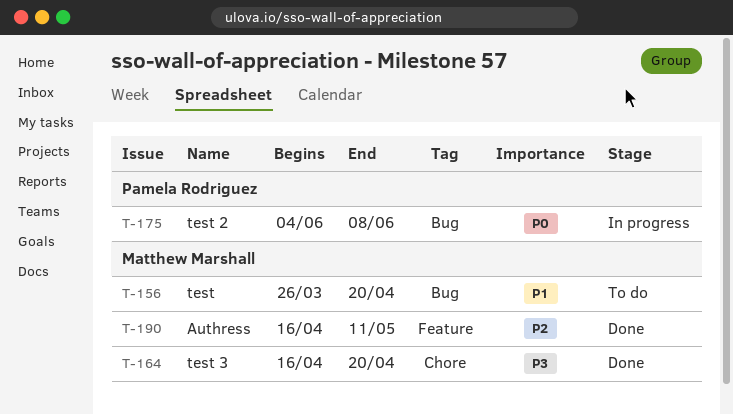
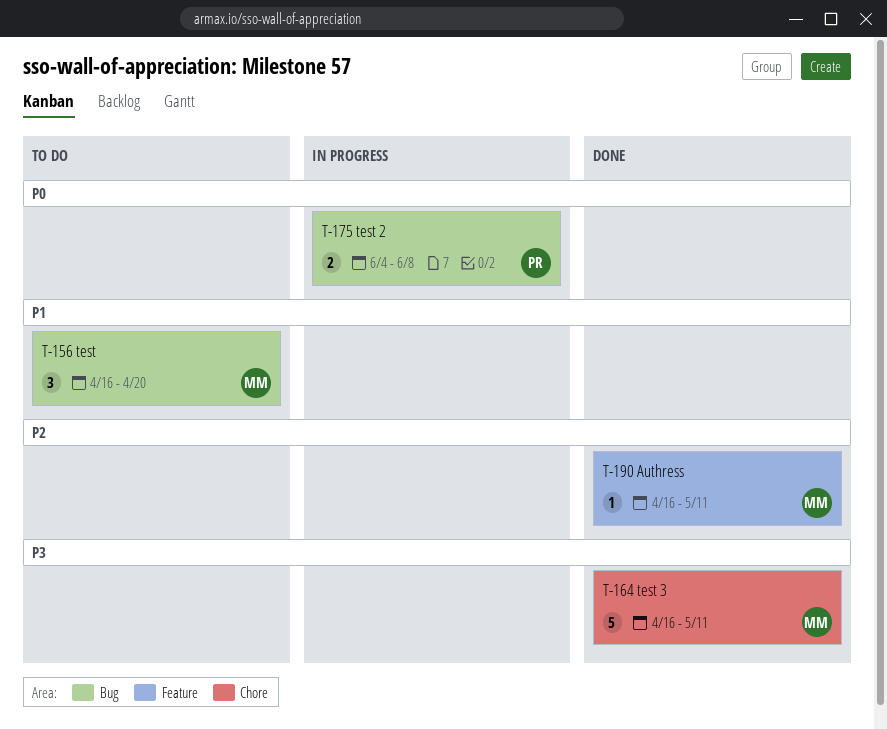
T-156, start: Mar 26 -> Apr 16
T-164, due: Apr 20 -> May 11

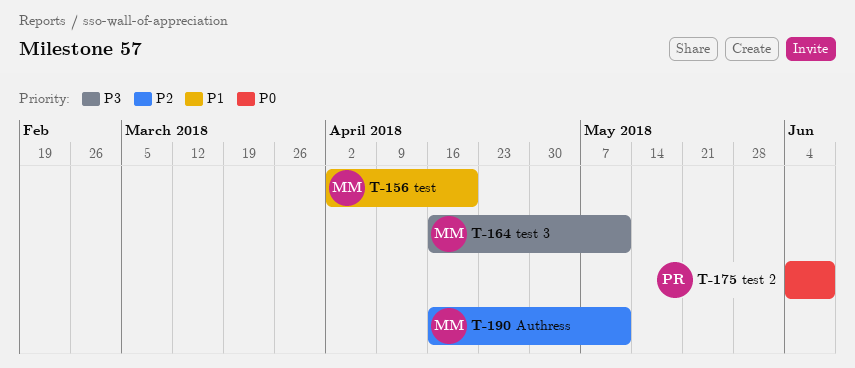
T-156, start: Apr 16 -> Apr 2

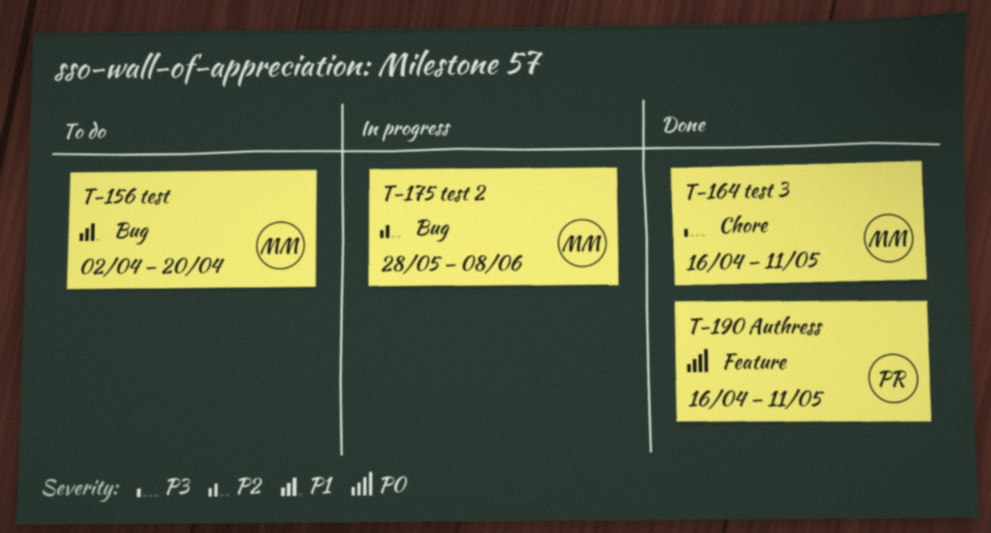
T-175, owner: PR -> MM
T-175, priority: P0 -> P2
T-175, start: Jun 4 -> May 28
T-190, owner: MM -> PR
T-190, priority: P2 -> P0

